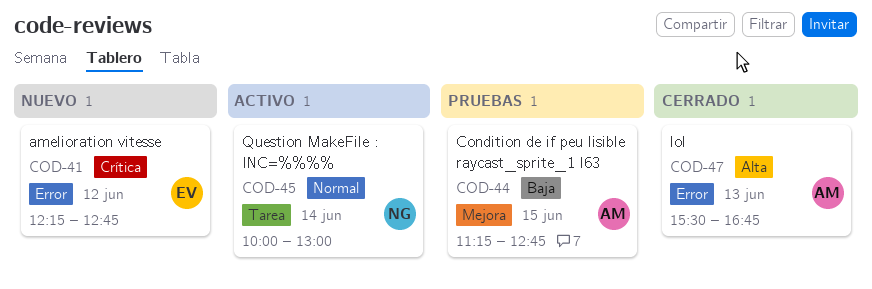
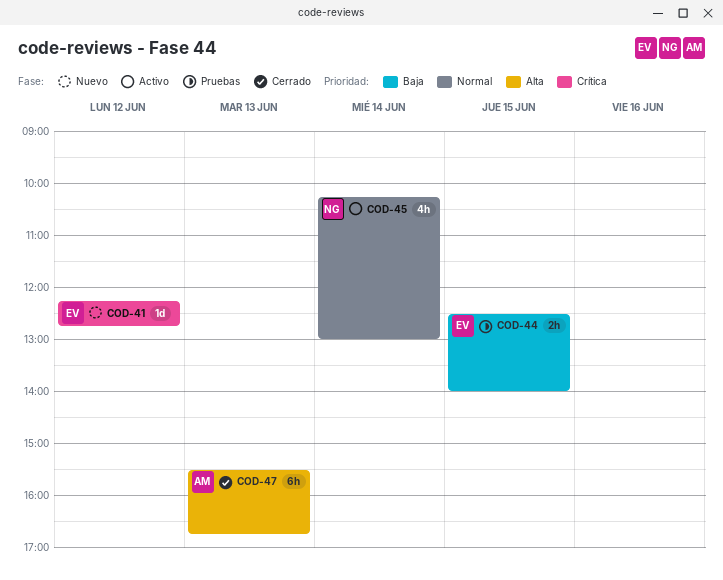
COD-44, owner: AM -> EV
COD-44, begins: 11:15 -> 12:30
COD-44, ends: 12:45 -> 14:00
COD-45, begins: 10:00 -> 10:15

